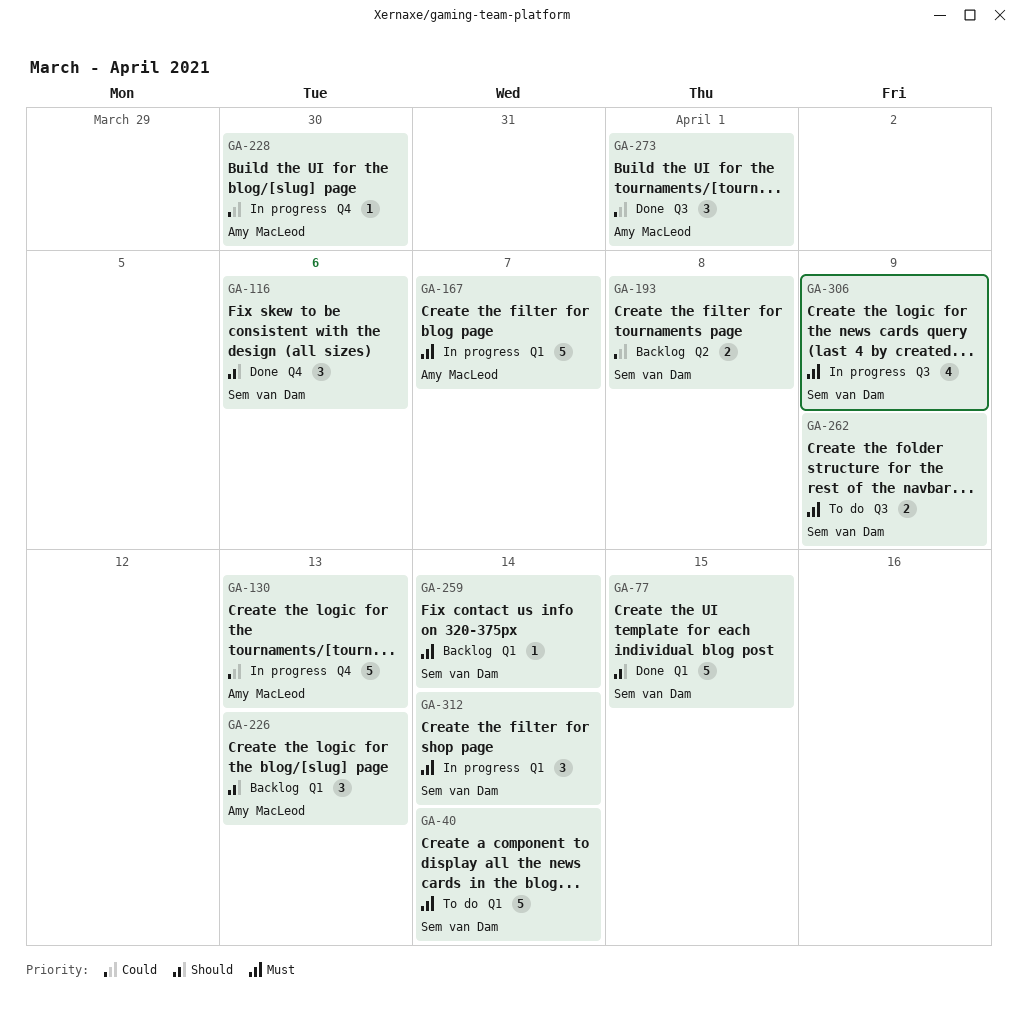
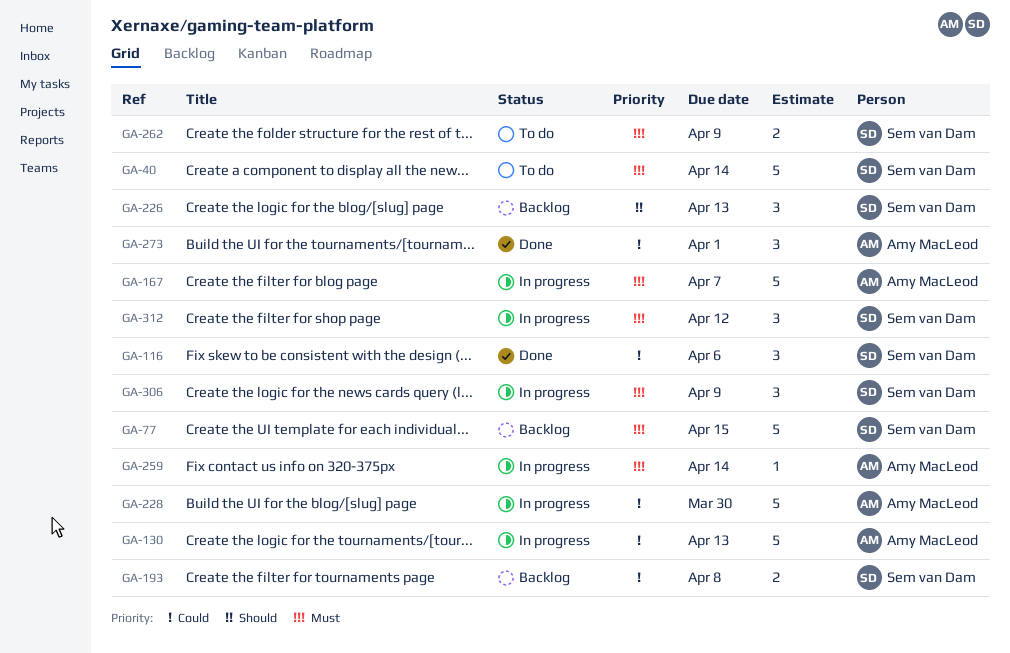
GA-77, status: Done -> Backlog
GA-77, priority: Should -> Must
GA-116, priority: Should -> Could
GA-226, owner: Amy MacLeod -> Sem van Dam
GA-228, estimate: 1 -> 5
GA-259, status: Backlog -> In progress
GA-259, owner: Sem van Dam -> Amy MacLeod
GA-306, estimate: 4 -> 3
GA-312, due: Apr 14 -> Apr 12

